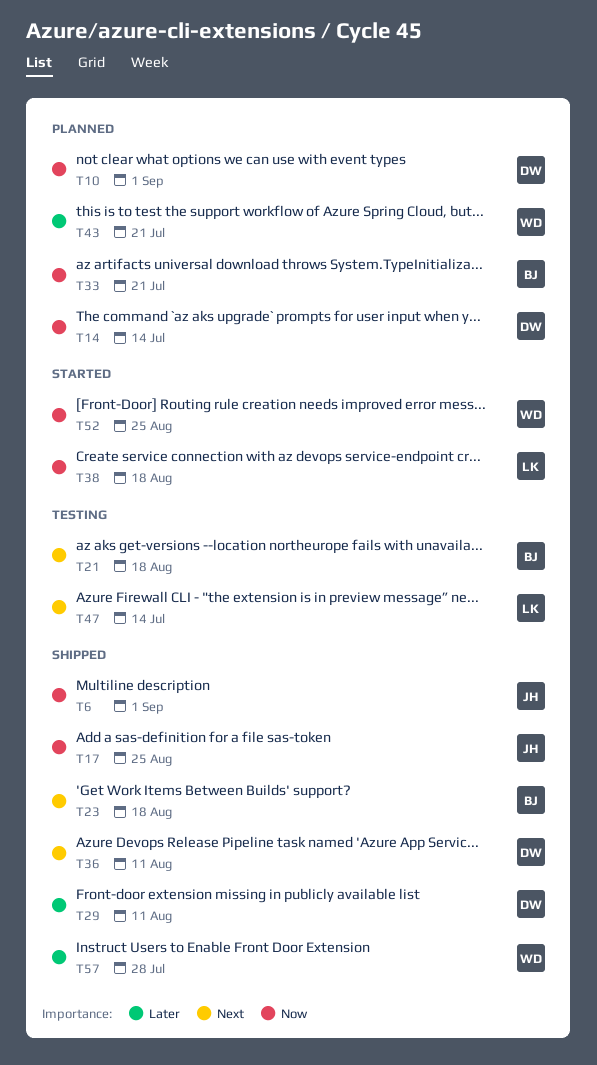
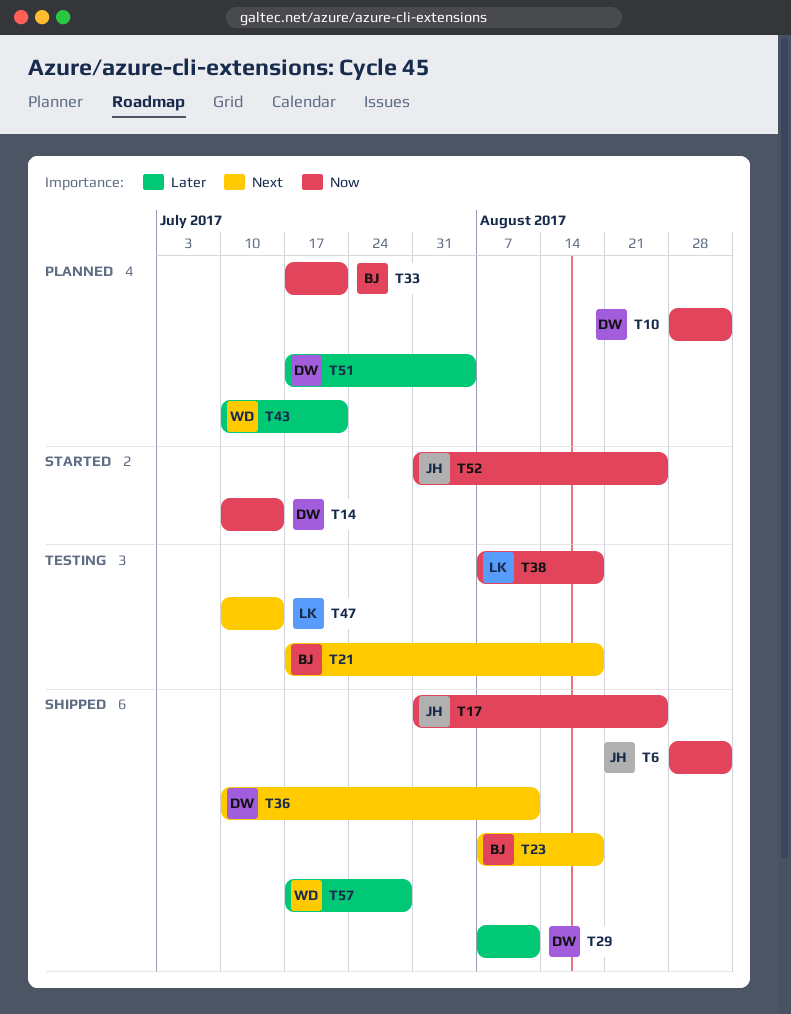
T14, status: Planned -> Started
T38, status: Started -> Testing
T51: none -> present
T52, owner: WD -> JH

